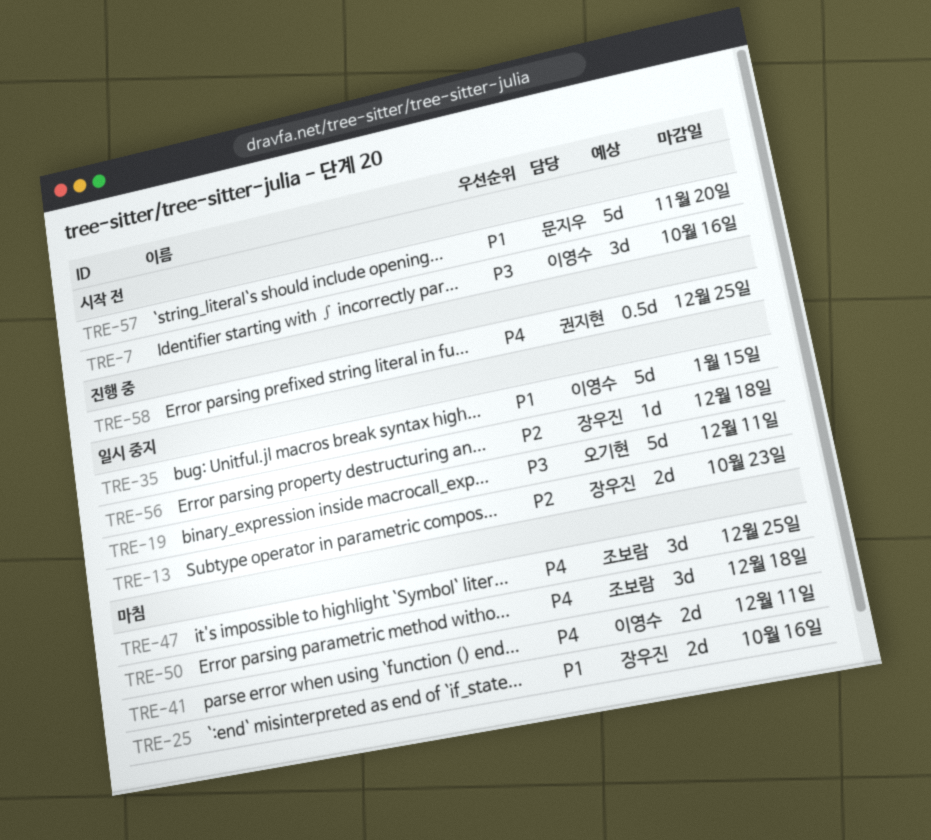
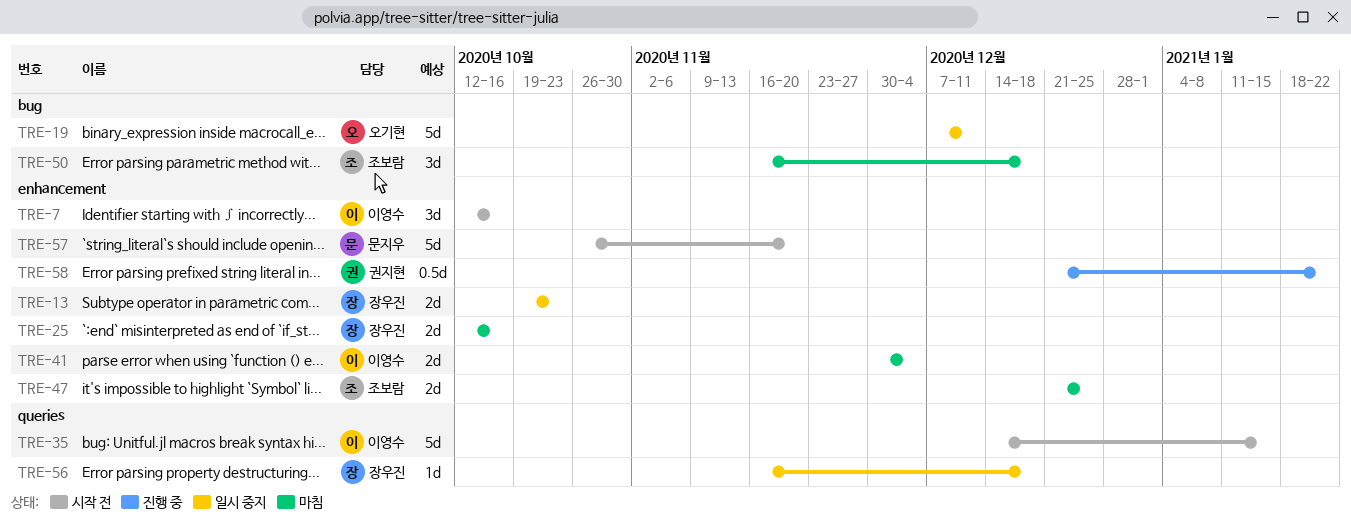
TRE-35, status: 일시 중지 -> 시작 전
TRE-41, due: Dec 11 -> Dec 4
TRE-47, estimate: 3d -> 2d
TRE-58, due: Dec 25 -> Jan 22

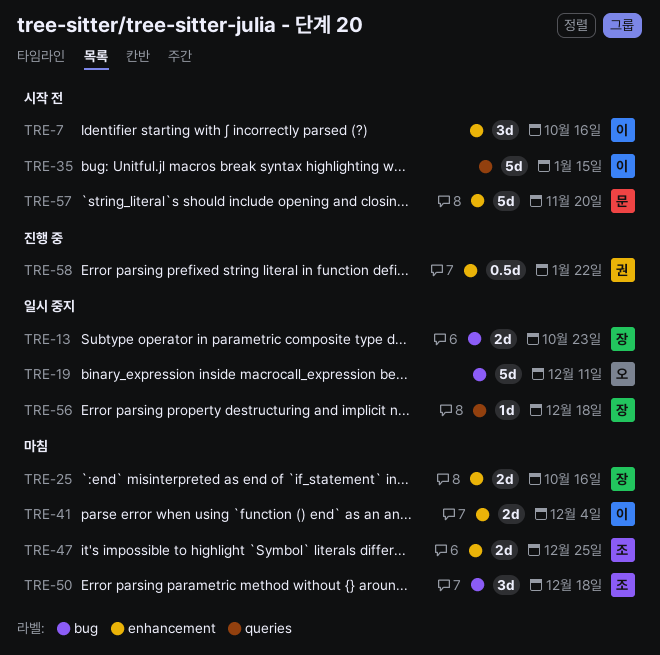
TRE-13, label: enhancement -> bug

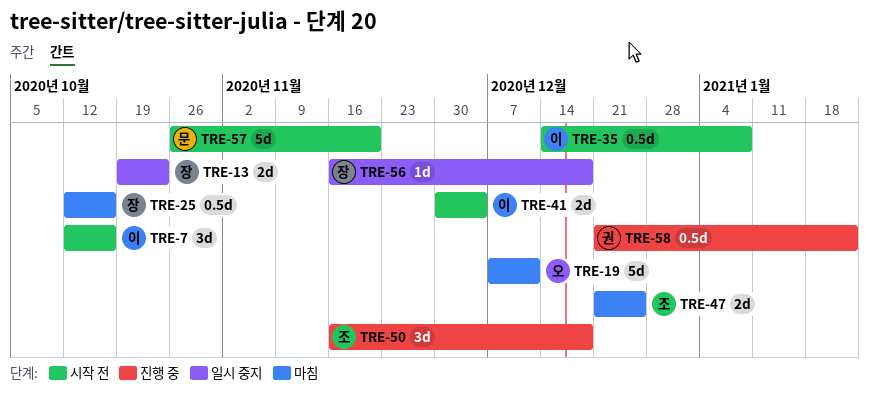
TRE-19, status: 일시 중지 -> 마침
TRE-25, estimate: 2d -> 0.5d
TRE-35, estimate: 5d -> 0.5d
TRE-35, due: Jan 15 -> Jan 8
TRE-41, status: 마침 -> 시작 전
TRE-50, status: 마침 -> 진행 중

